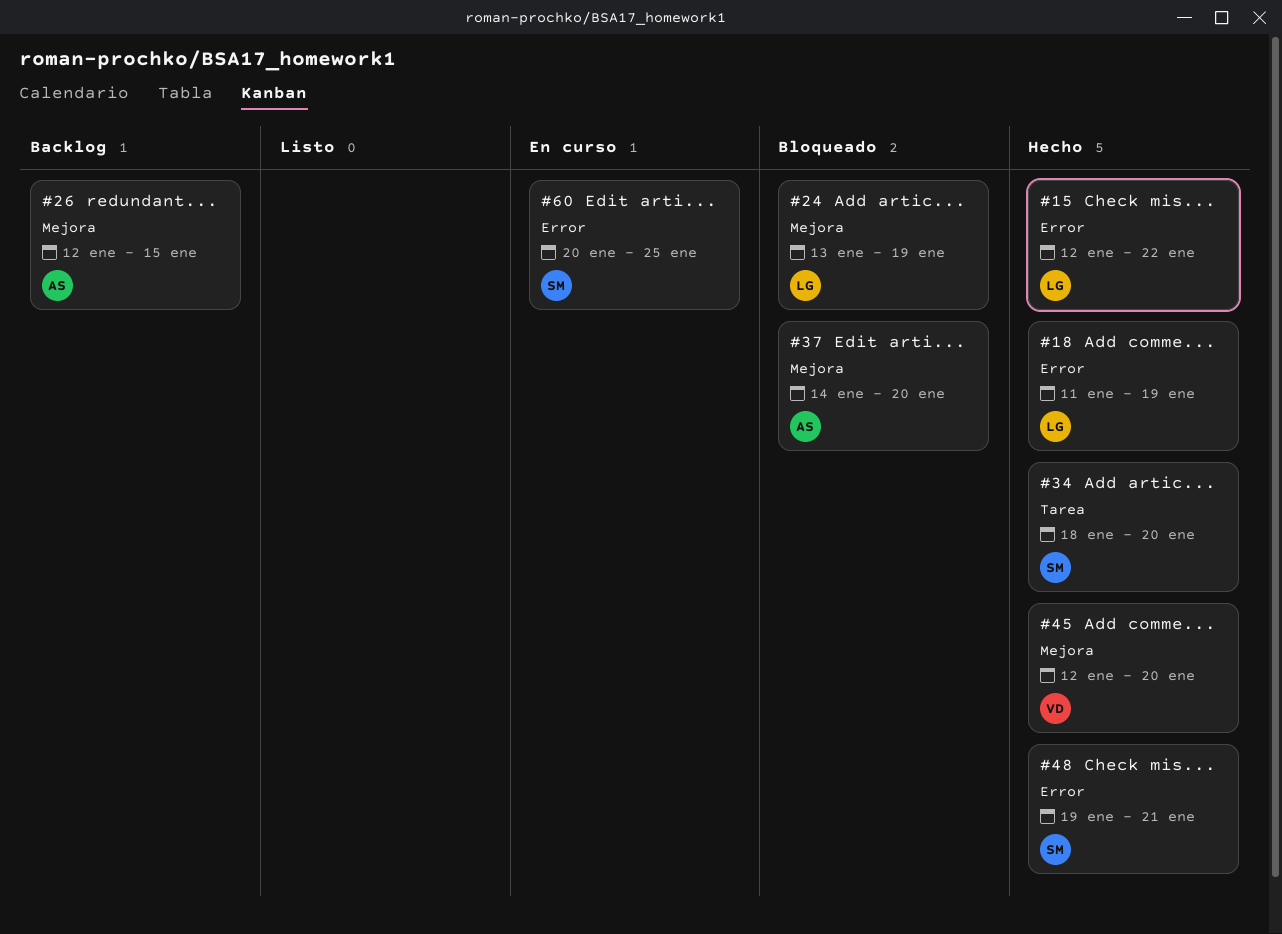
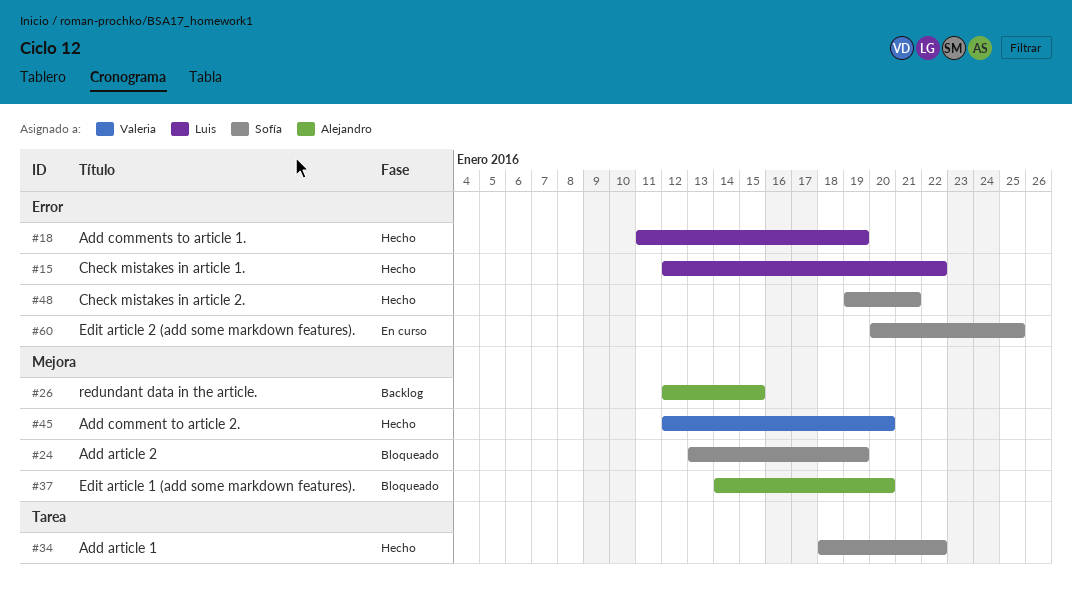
#24, owner: Luis -> Sofía
#34, due: Jan 20 -> Jan 22

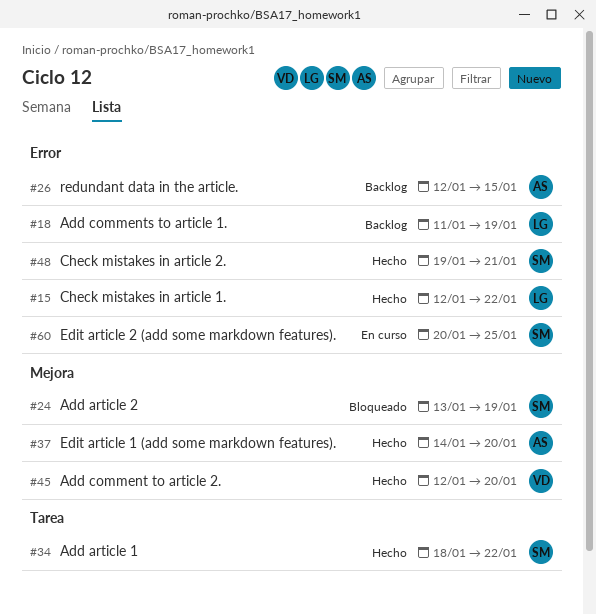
#18, status: Hecho -> Backlog
#26, label: Mejora -> Error
#37, status: Bloqueado -> Hecho

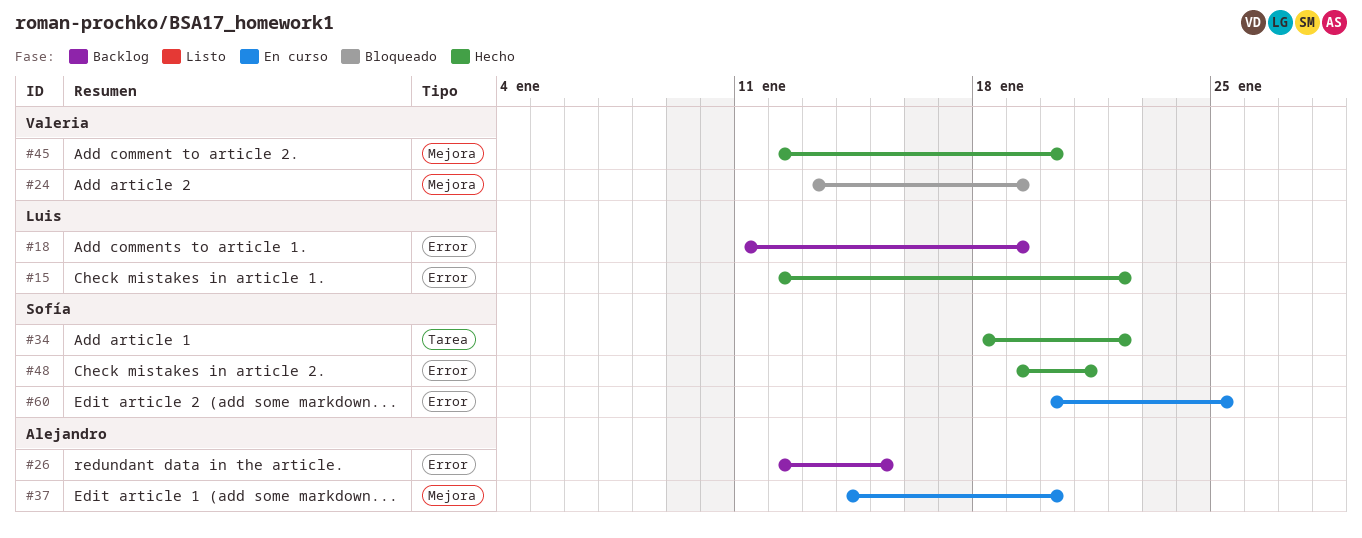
#24, owner: Sofía -> Valeria
#37, status: Hecho -> En curso

